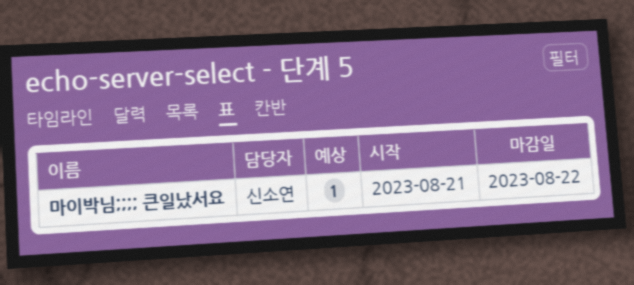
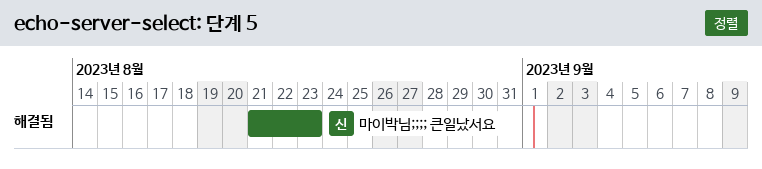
마이박님;;;; 큰일났서요, due: Aug 22 -> Aug 23

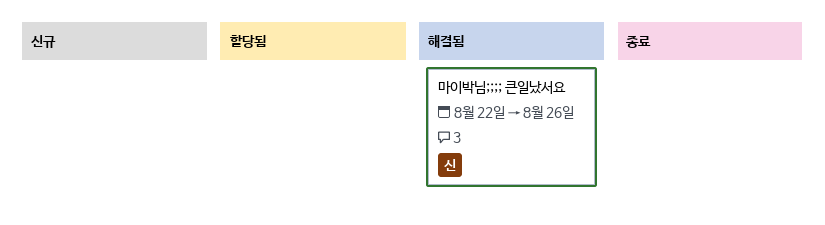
마이박님;;;; 큰일났서요, start: Aug 21 -> Aug 22
마이박님;;;; 큰일났서요, due: Aug 23 -> Aug 26

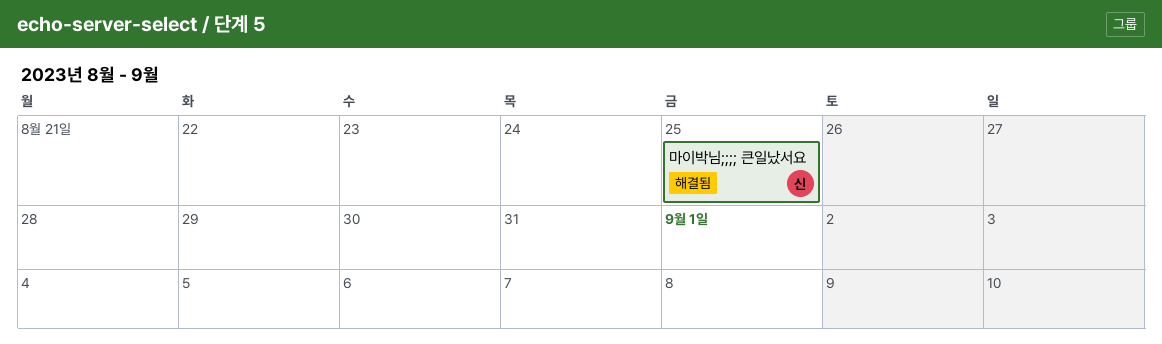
마이박님;;;; 큰일났서요, due: Aug 26 -> Aug 25

